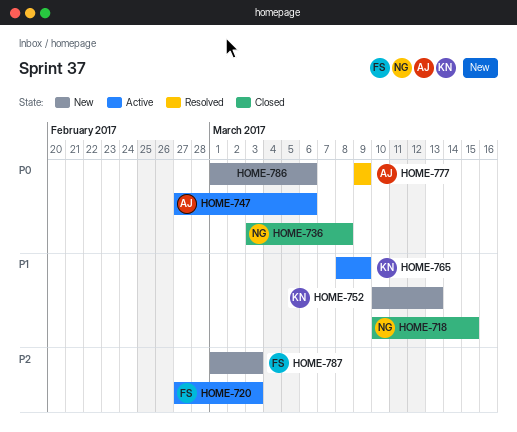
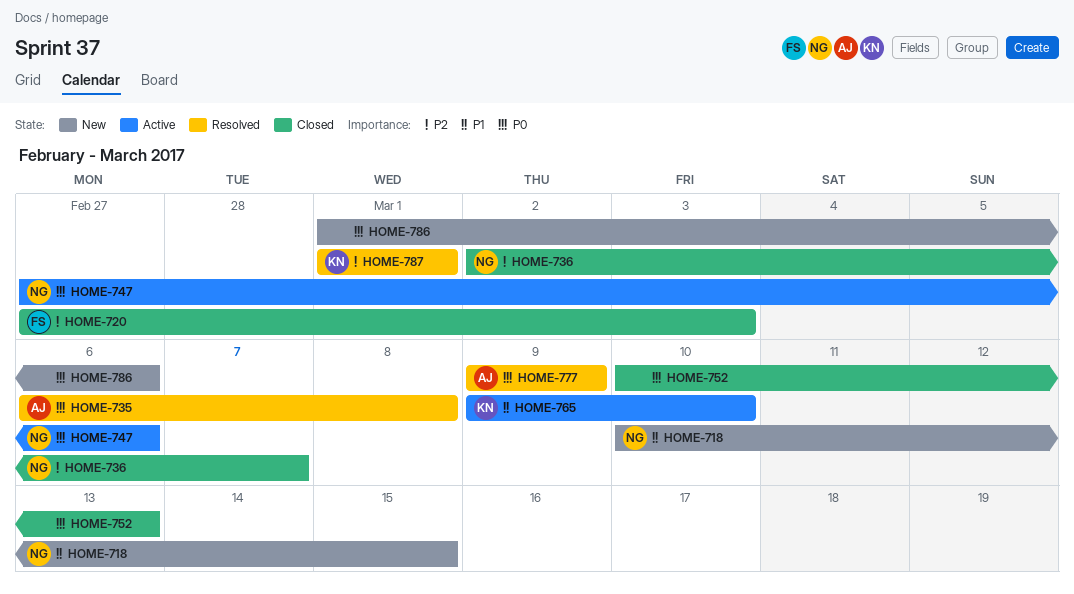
HOME-718, status: Closed -> New
HOME-720, status: Active -> Closed
HOME-735: none -> present
HOME-736, priority: P0 -> P2
HOME-736, start: Mar 3 -> Mar 2
HOME-736, due: Mar 8 -> Mar 7
HOME-747, owner: AJ -> NG
HOME-752, status: New -> Closed
HOME-752, owner: KN -> none
HOME-752, priority: P1 -> P0
HOME-765, start: Mar 8 -> Mar 9
HOME-765, due: Mar 9 -> Mar 10
HOME-787, status: New -> Resolved
HOME-787, owner: FS -> KN
HOME-787, due: Mar 3 -> Mar 1

